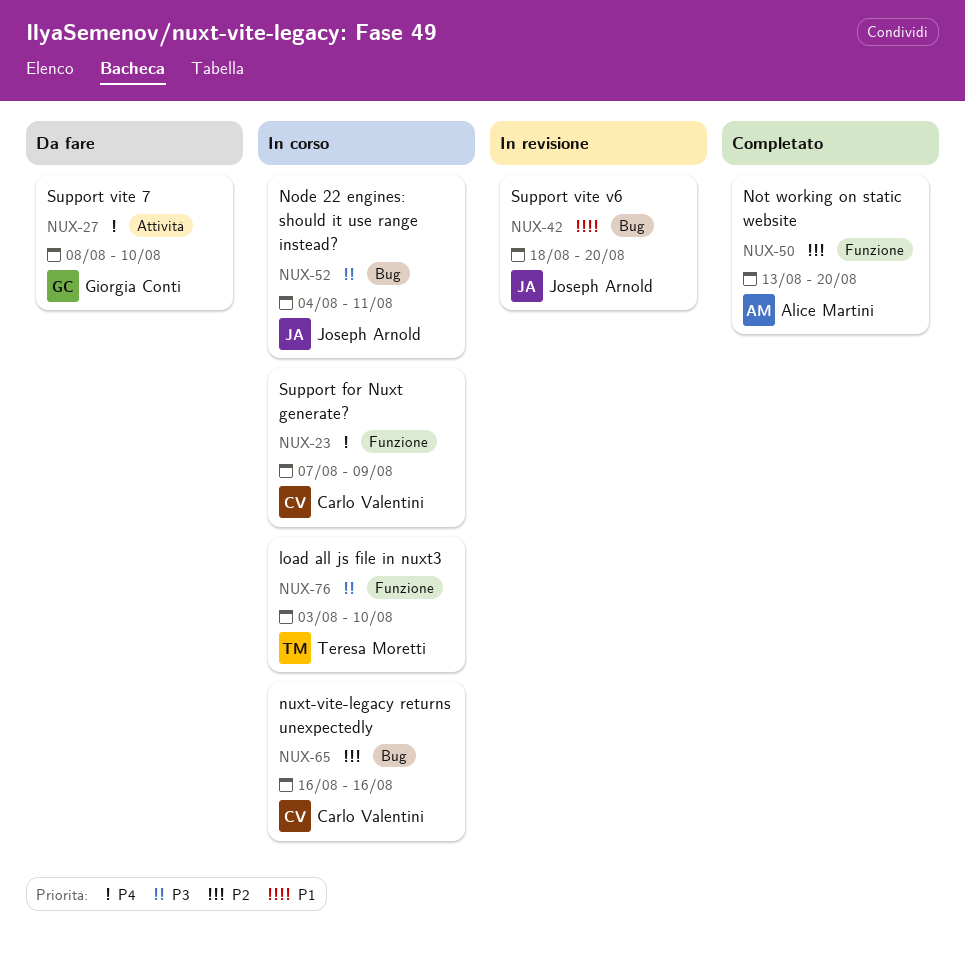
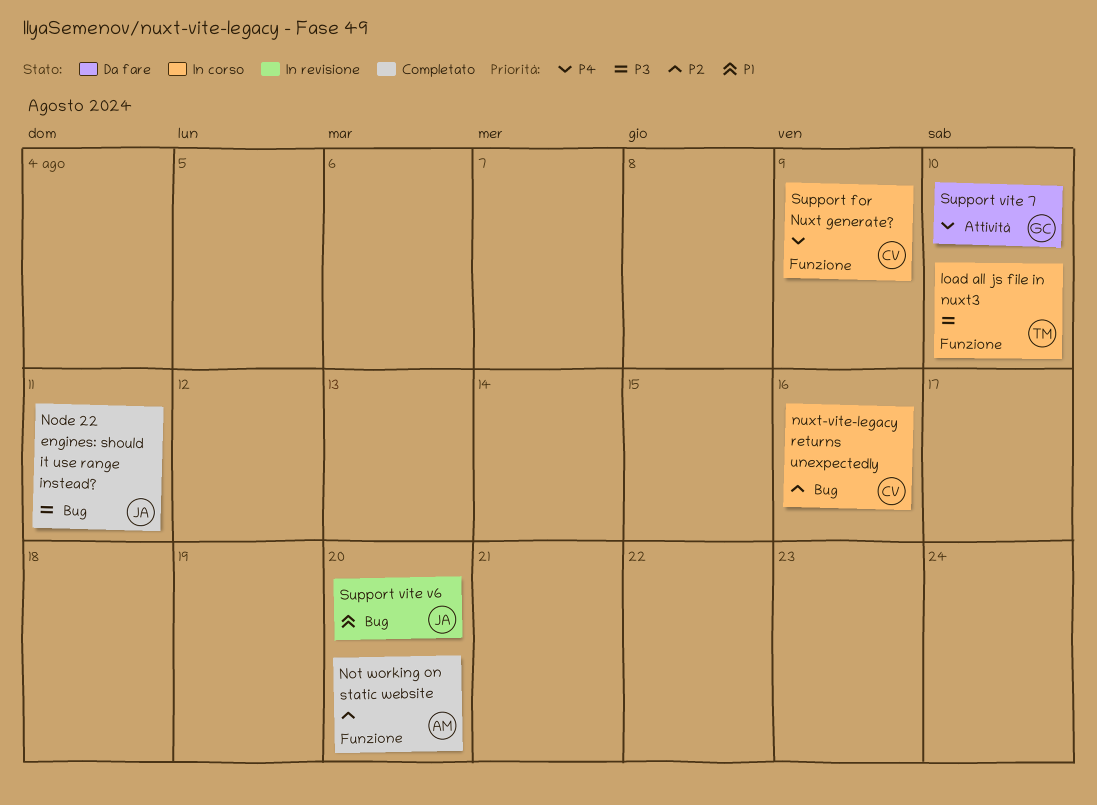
Node 22 engines: should it use range instead?, status: In corso -> Completato

